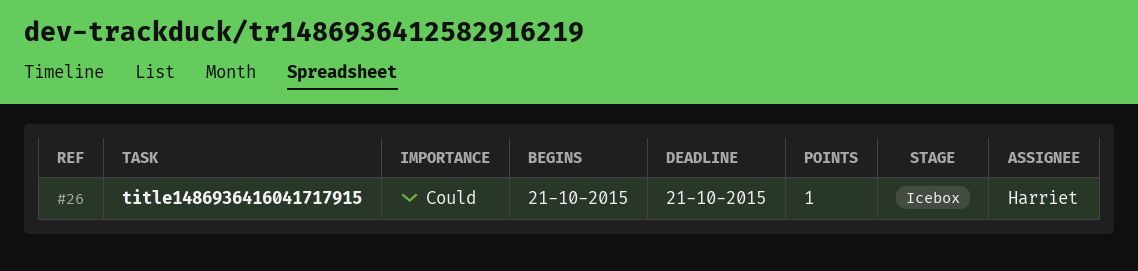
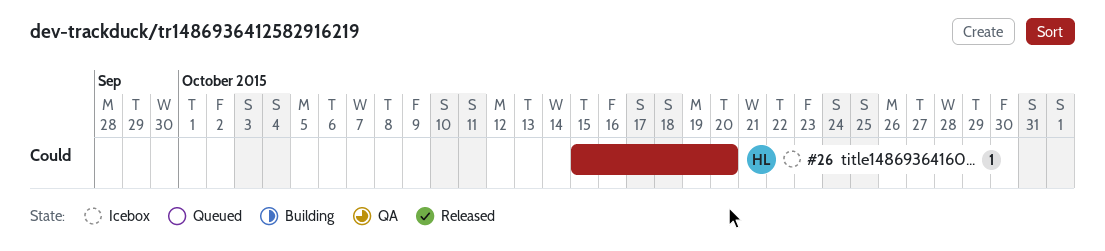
#26, start: Oct 21 -> Oct 15
#26, due: Oct 21 -> Oct 20

